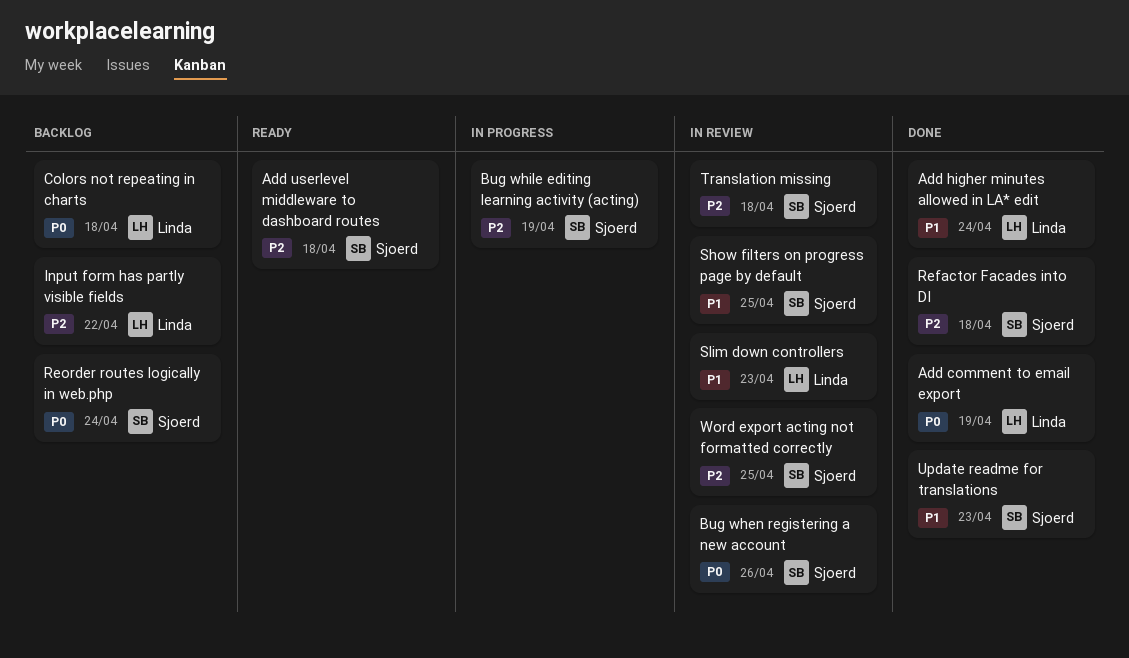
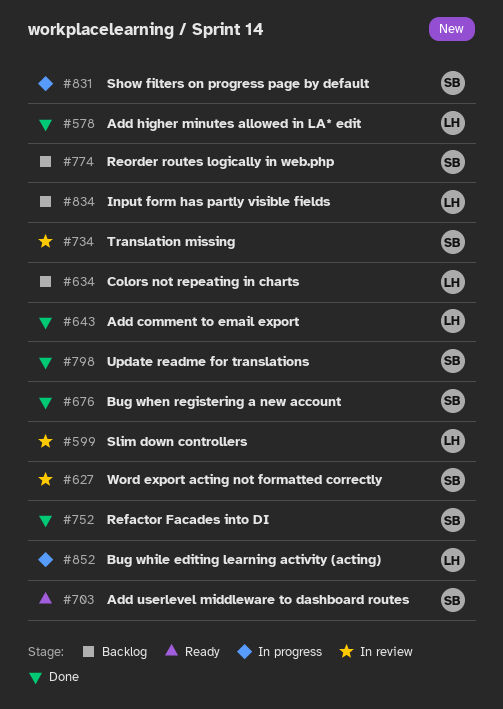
Bug when registering a new account, status: In review -> Done
Bug while editing learning activity (acting), owner: Sjoerd -> Linda
Show filters on progress page by default, status: In review -> In progress

